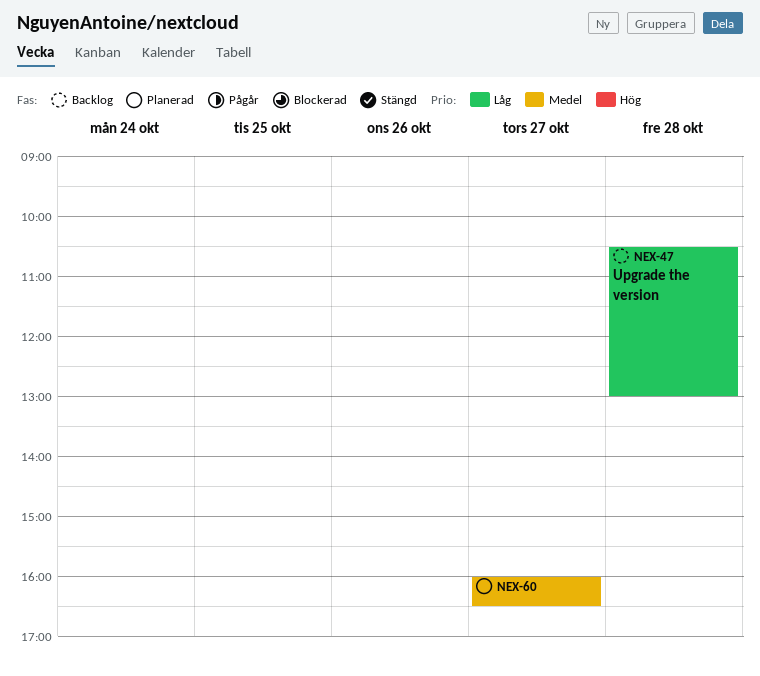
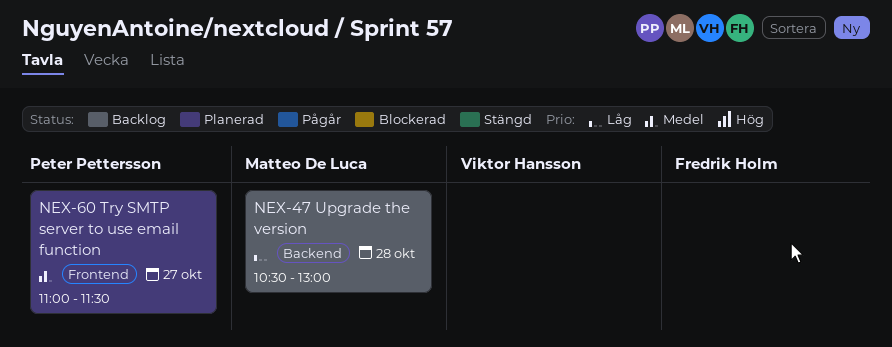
NEX-60, begins: 16:00 -> 11:00
NEX-60, ends: 16:30 -> 11:30

